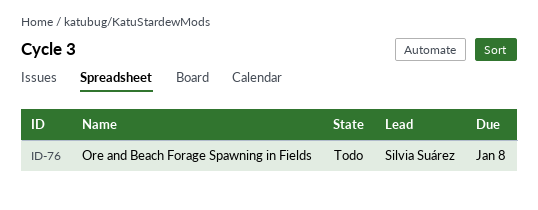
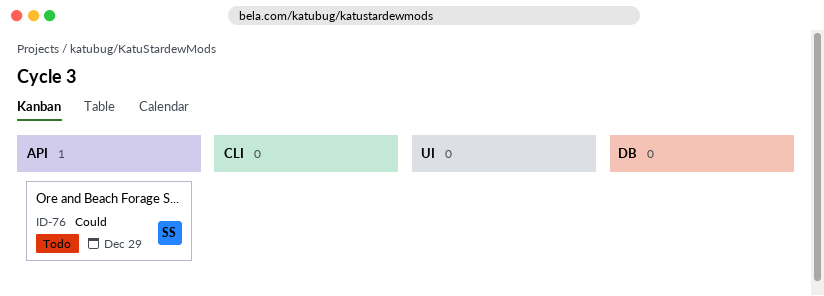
ID-76, due: Jan 8 -> Dec 29

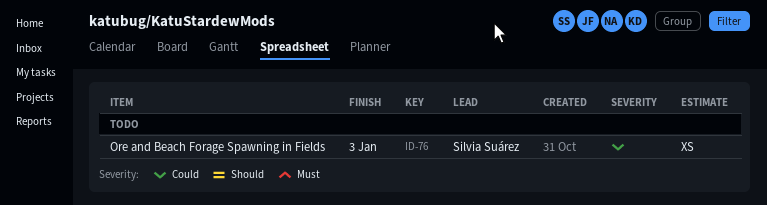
ID-76, due: Dec 29 -> Jan 3

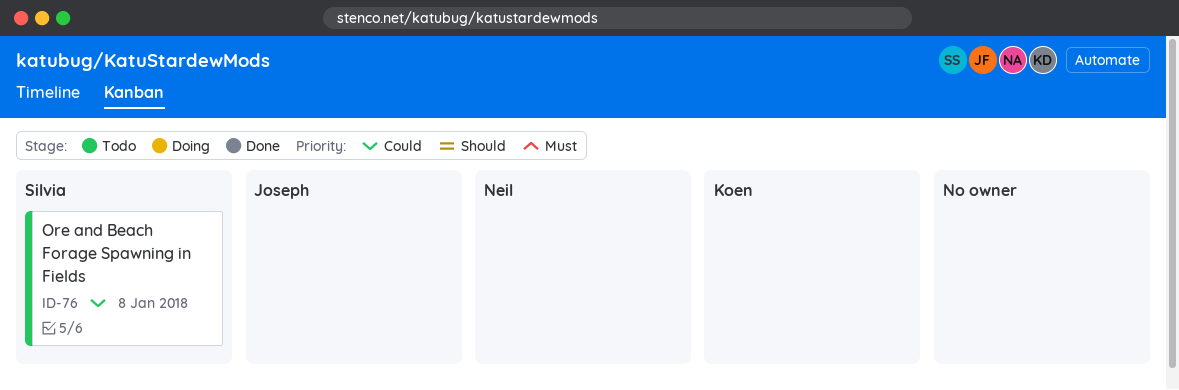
ID-76, due: Jan 3 -> Jan 8

